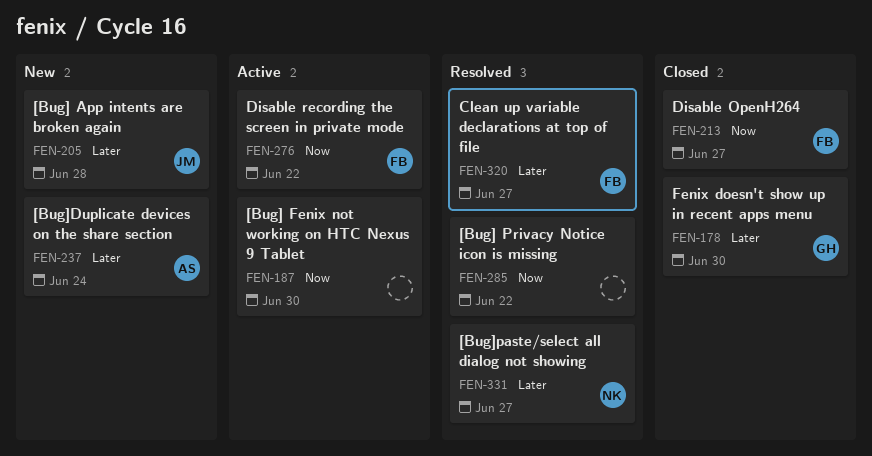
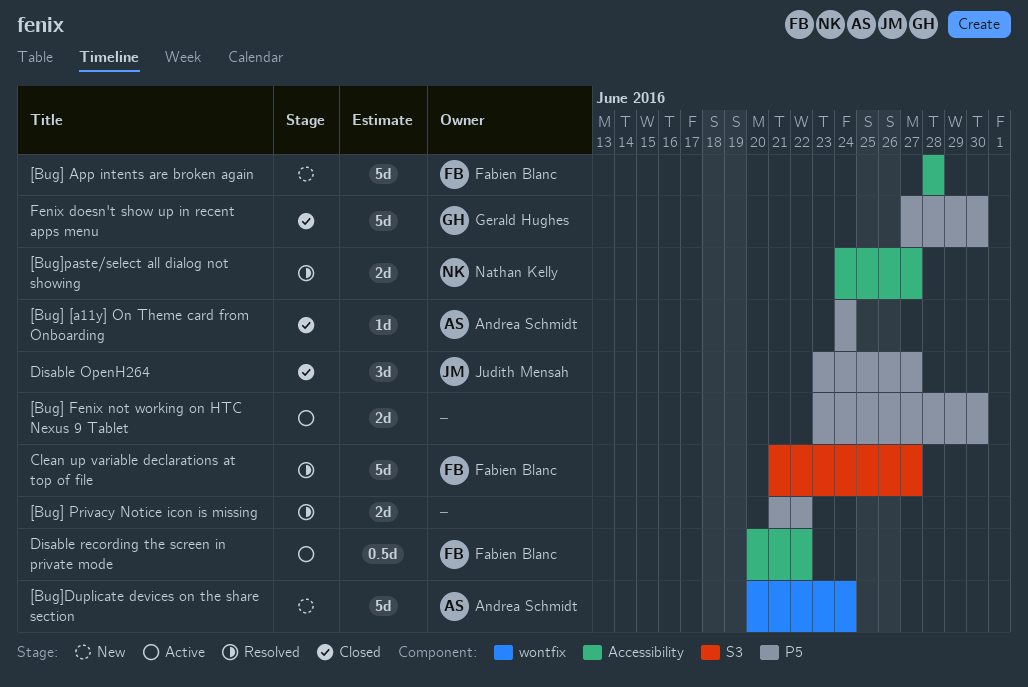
[Bug] [a11y] On Theme card from Onboarding: none -> present
[Bug] App intents are broken again, owner: Judith Mensah -> Fabien Blanc
Disable OpenH264, owner: Fabien Blanc -> Judith Mensah

